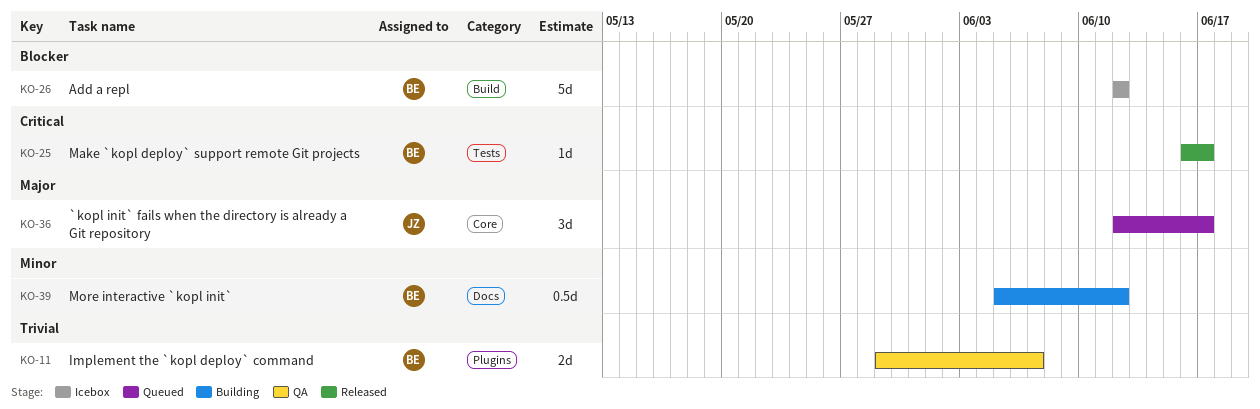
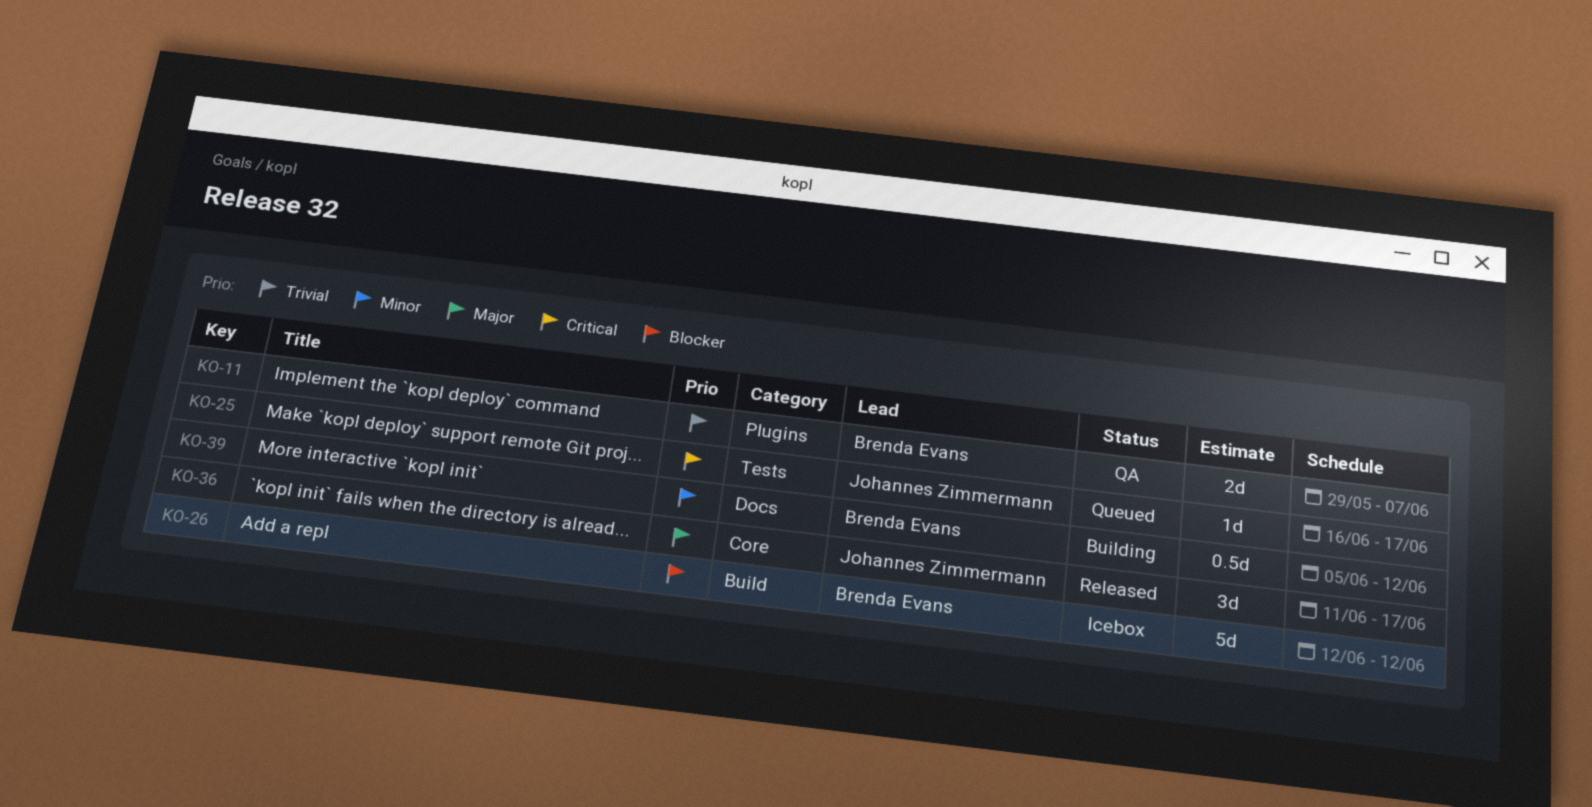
KO-25, status: Released -> Queued
KO-25, owner: Brenda Evans -> Johannes Zimmermann
KO-36, status: Queued -> Released
KO-36, start: Jun 12 -> Jun 11

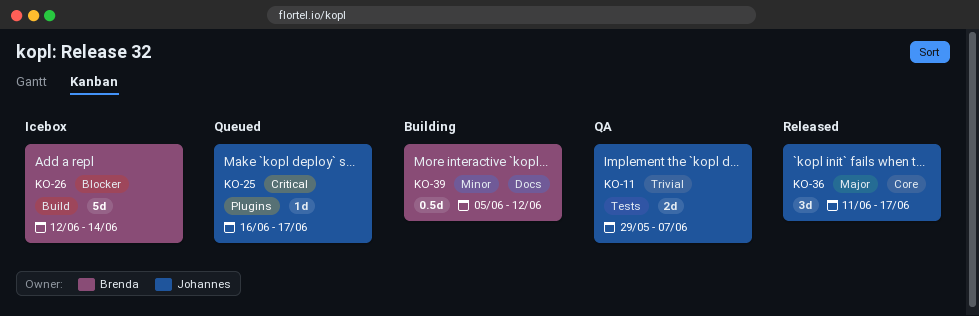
KO-11, owner: Brenda Evans -> Johannes Zimmermann
KO-11, label: Plugins -> Tests
KO-25, label: Tests -> Plugins
KO-26, due: Jun 12 -> Jun 14

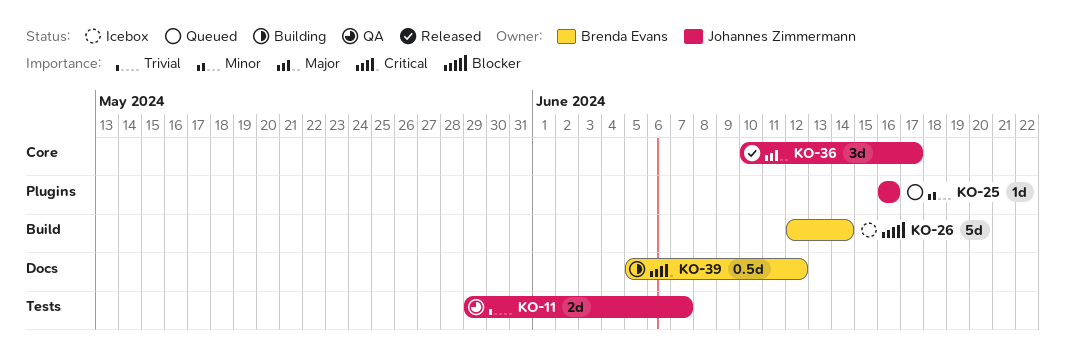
KO-25, priority: Critical -> Minor
KO-25, due: Jun 17 -> Jun 16
KO-36, start: Jun 11 -> Jun 10
KO-39, priority: Minor -> Critical

